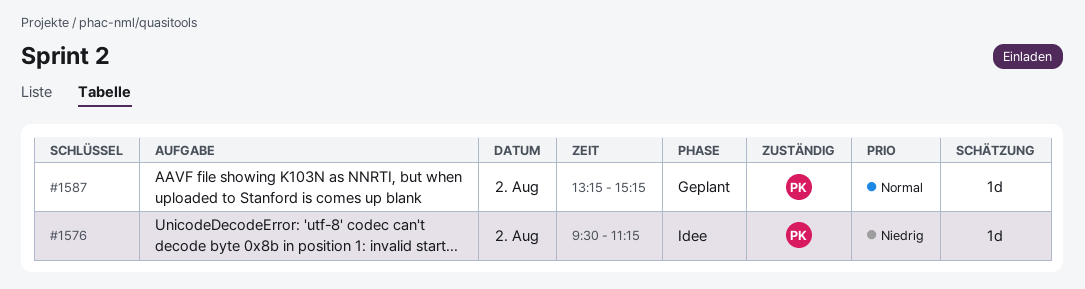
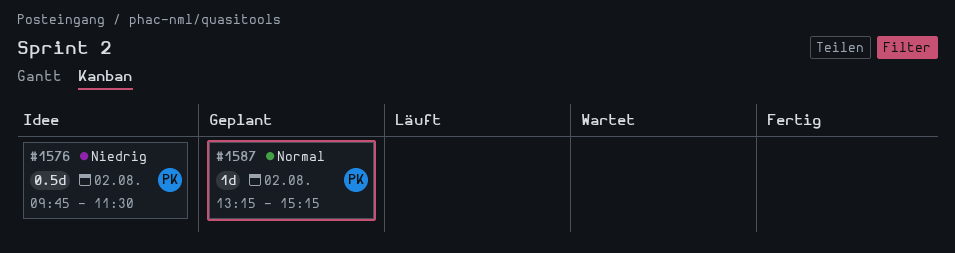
#1576, estimate: 1d -> 0.5d
#1576, begins: 09:30 -> 09:45
#1576, ends: 11:15 -> 11:30

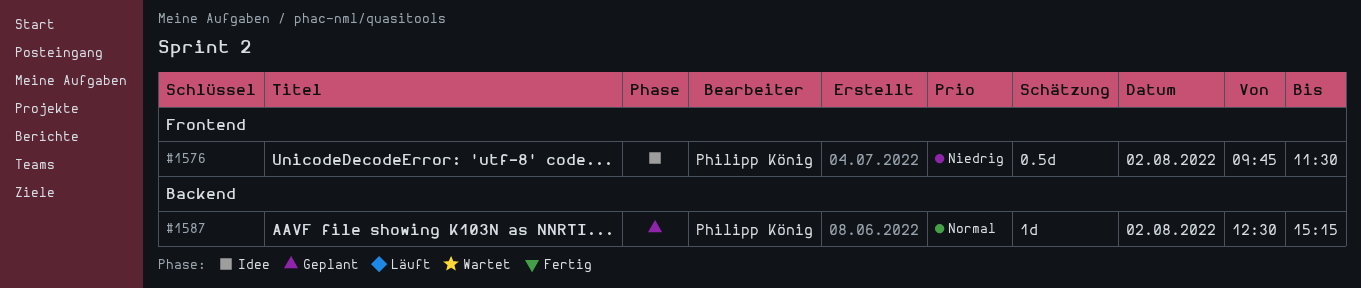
#1587, begins: 13:15 -> 12:30

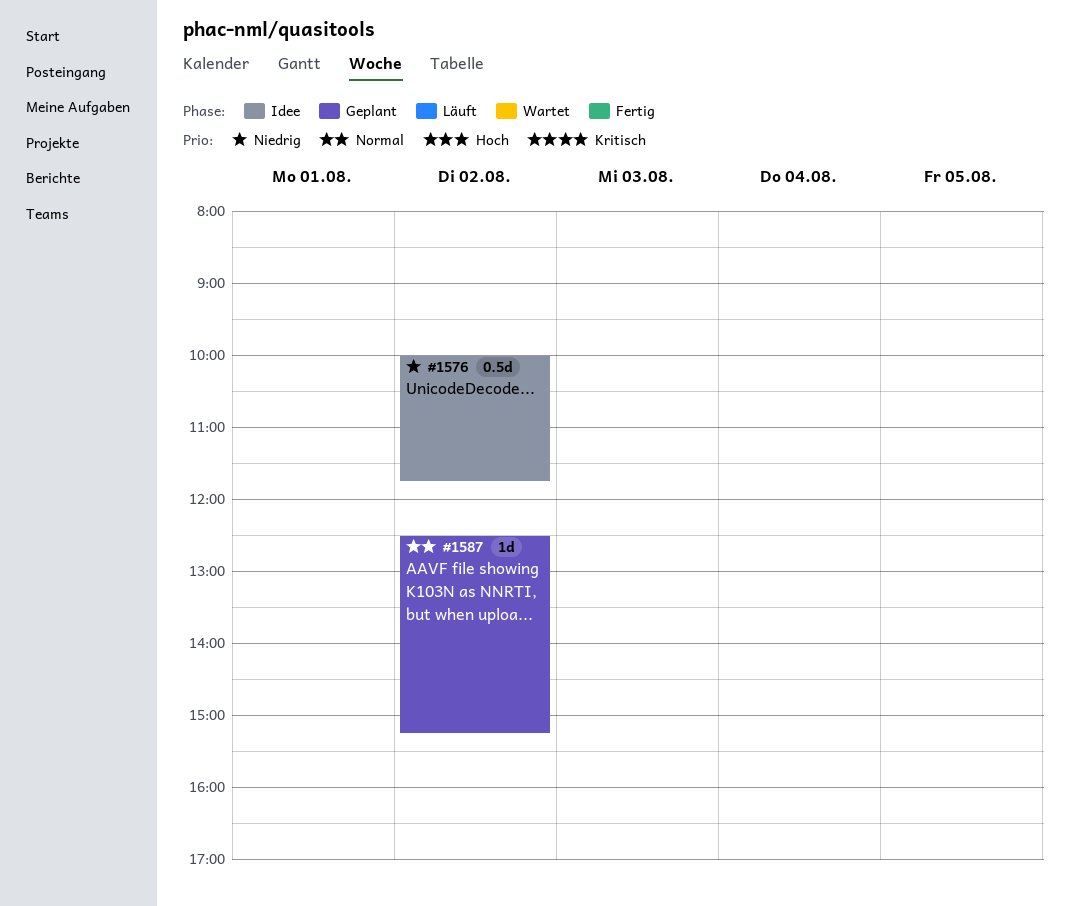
#1576, begins: 09:45 -> 10:00
#1576, ends: 11:30 -> 11:45

